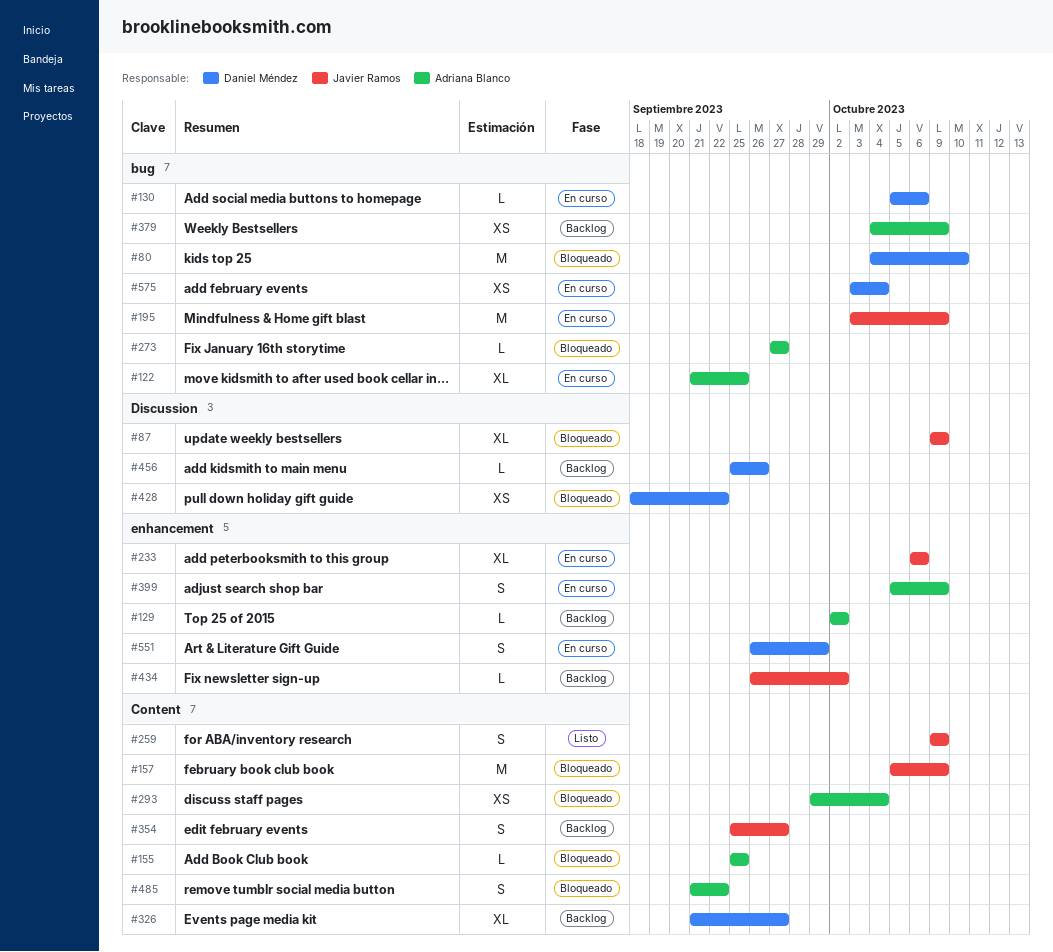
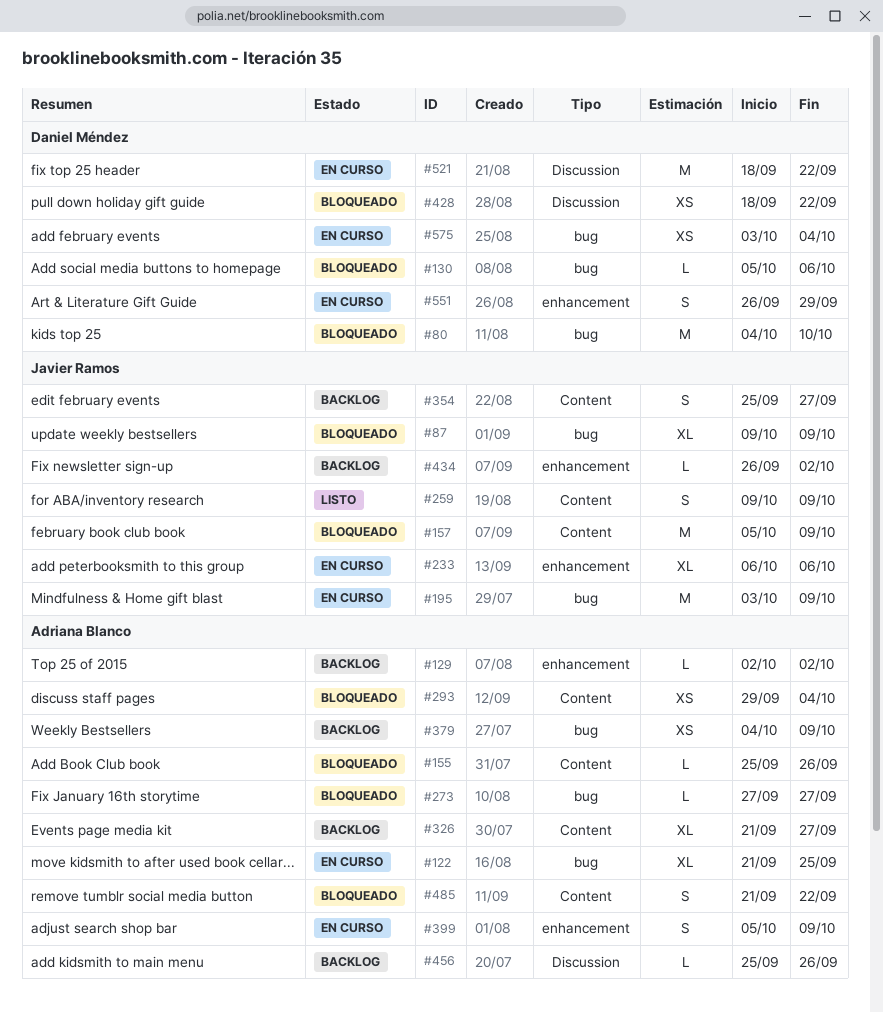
#87, label: Discussion -> bug
#130, status: En curso -> Bloqueado
#155, due: Sep 25 -> Sep 26
#326, owner: Daniel Méndez -> Adriana Blanco
#456, owner: Daniel Méndez -> Adriana Blanco
#521: none -> present

